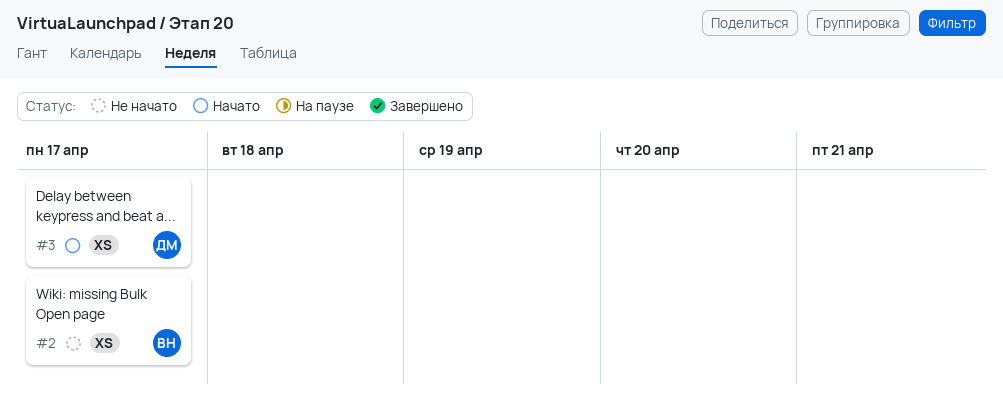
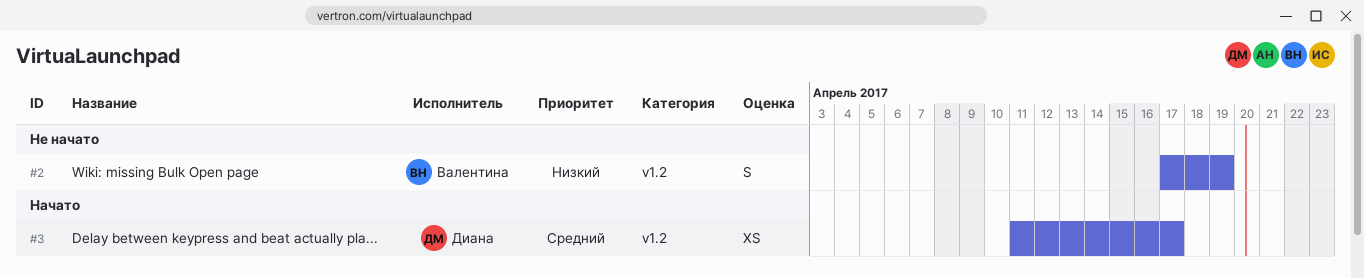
#2, estimate: XS -> S
#2, due: Apr 17 -> Apr 19

